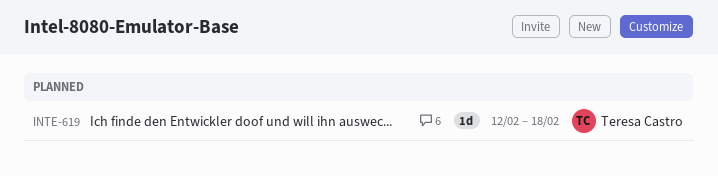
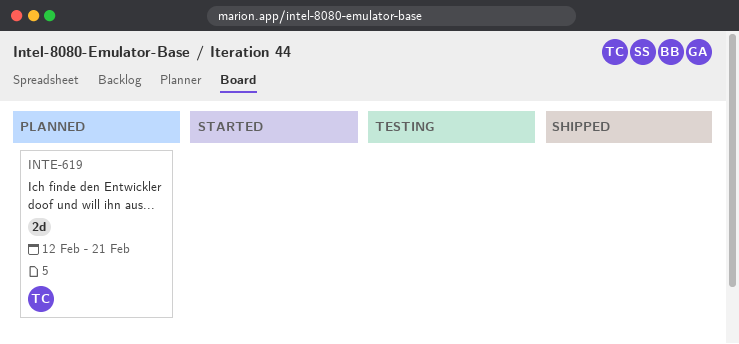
INTE-619, estimate: 1d -> 2d
INTE-619, due: Feb 18 -> Feb 21

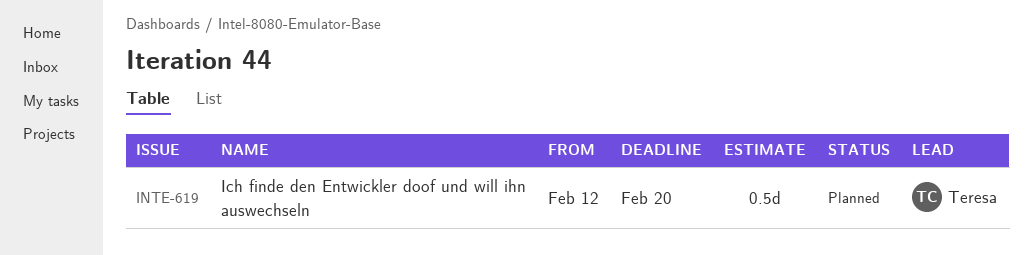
INTE-619, estimate: 2d -> 0.5d
INTE-619, due: Feb 21 -> Feb 20

